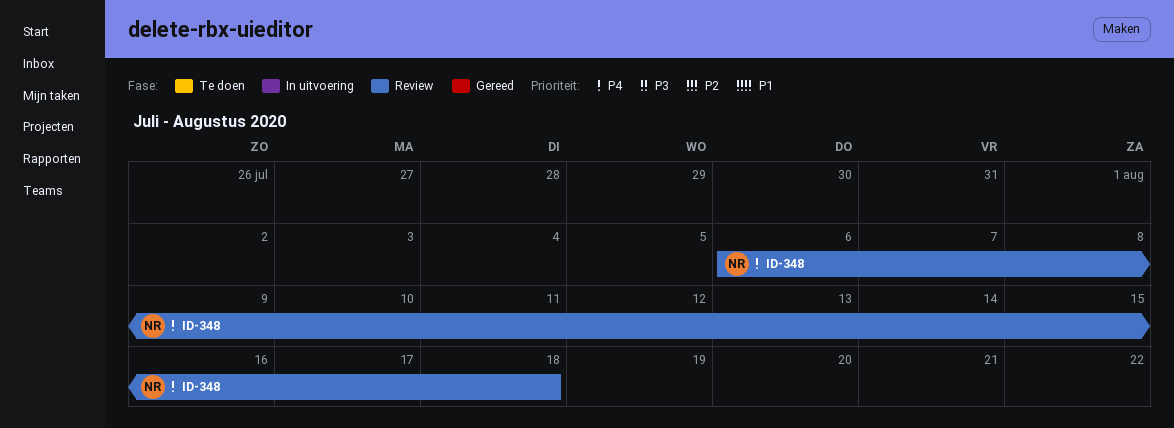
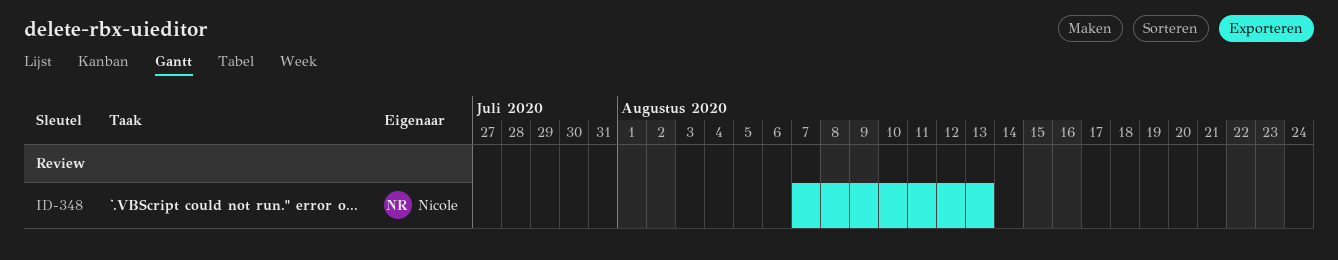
ID-348, start: Aug 6 -> Aug 7
ID-348, due: Aug 18 -> Aug 13

